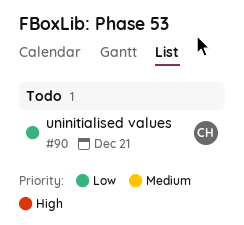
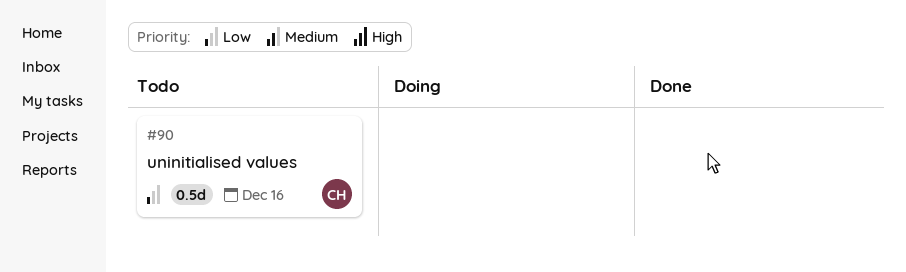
#90, due: Dec 21 -> Dec 16

